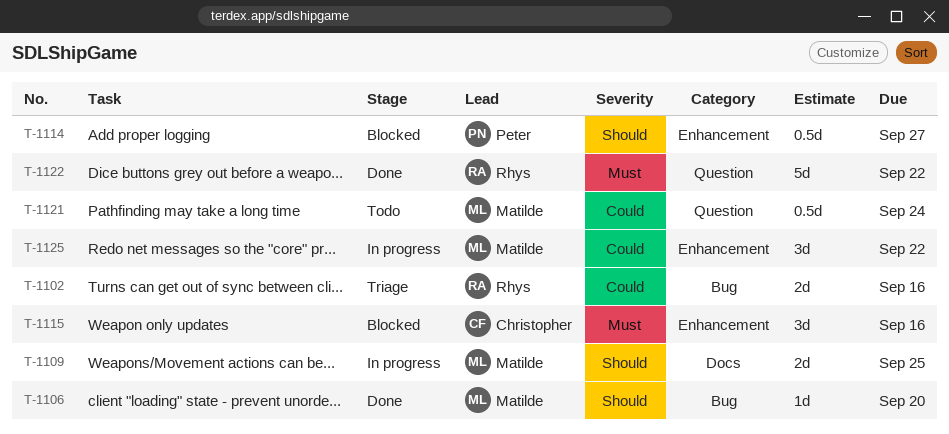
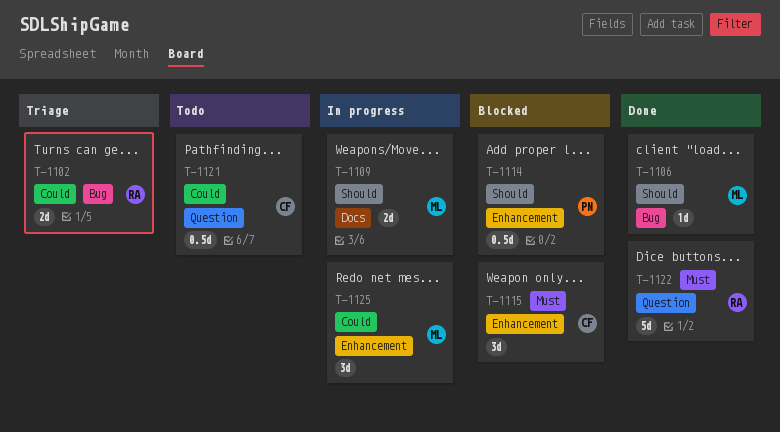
T-1121, owner: Matilde -> Christopher

